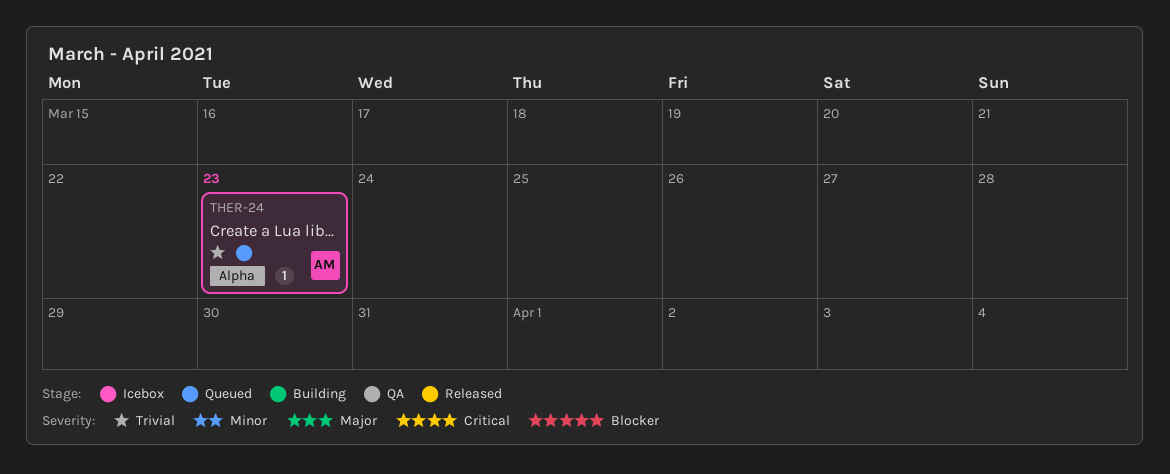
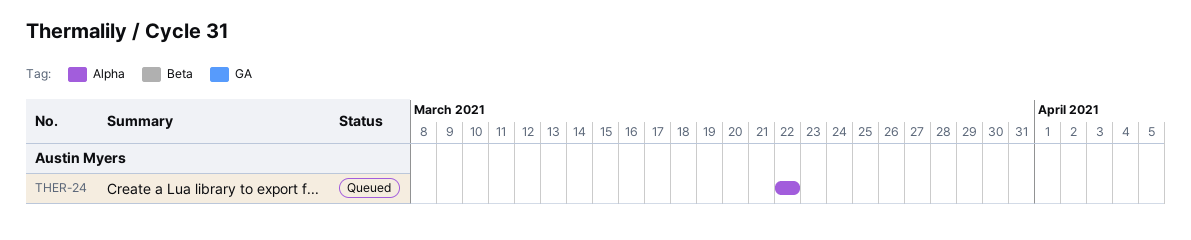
THER-24, due: Mar 23 -> Mar 22

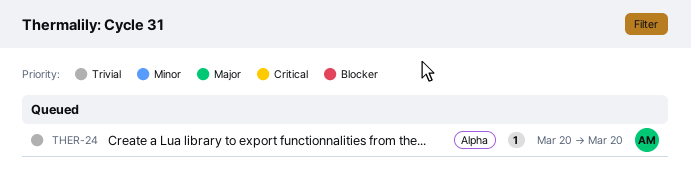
THER-24, start: Mar 22 -> Mar 20
THER-24, due: Mar 22 -> Mar 20

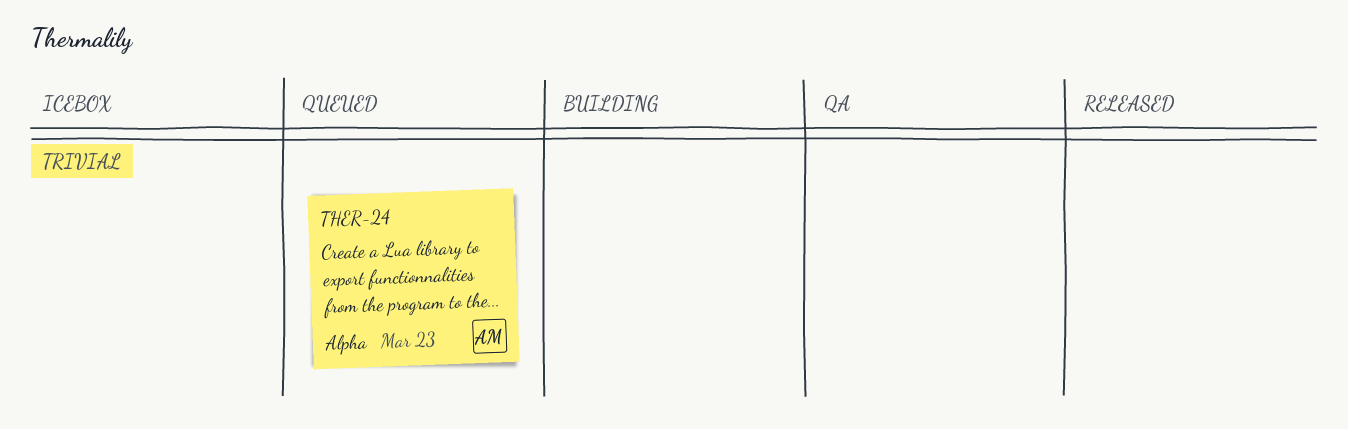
THER-24, due: Mar 20 -> Mar 23

